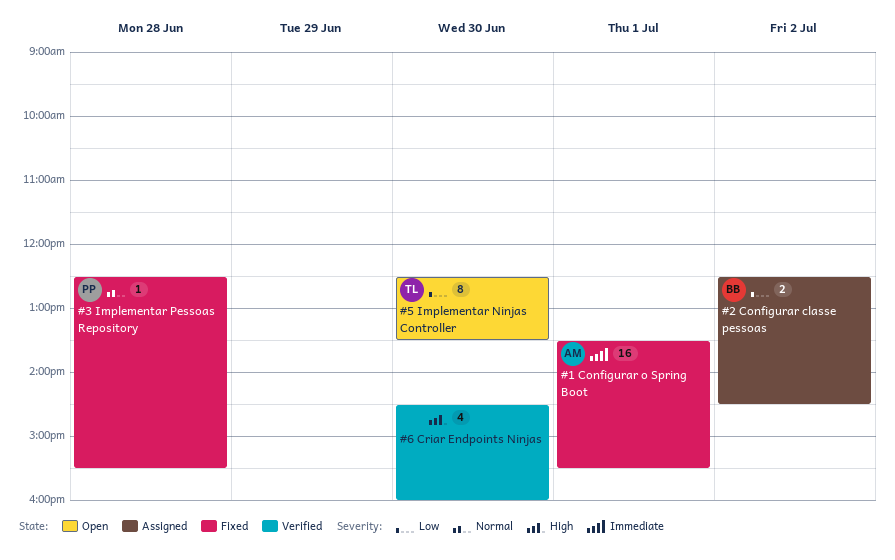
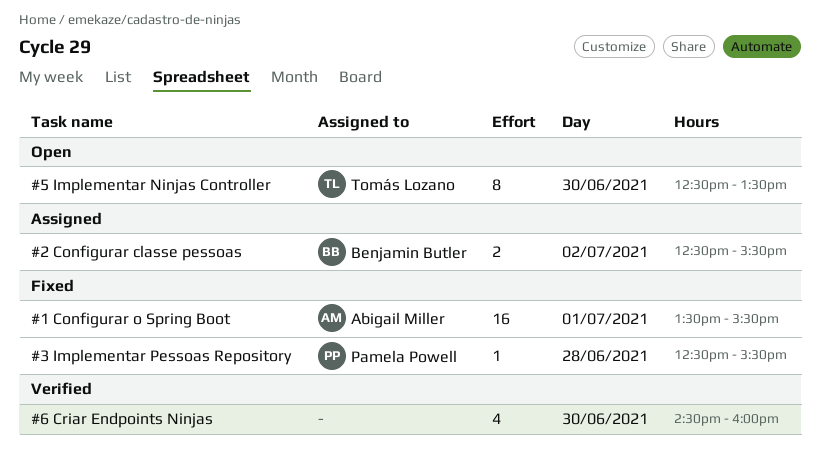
#2 Configurar classe pessoas, ends: 14:30 -> 15:30

